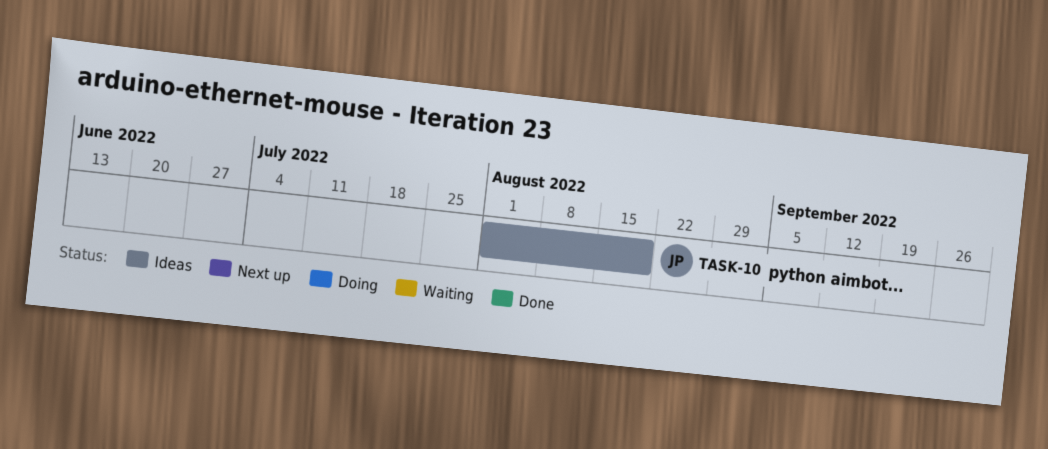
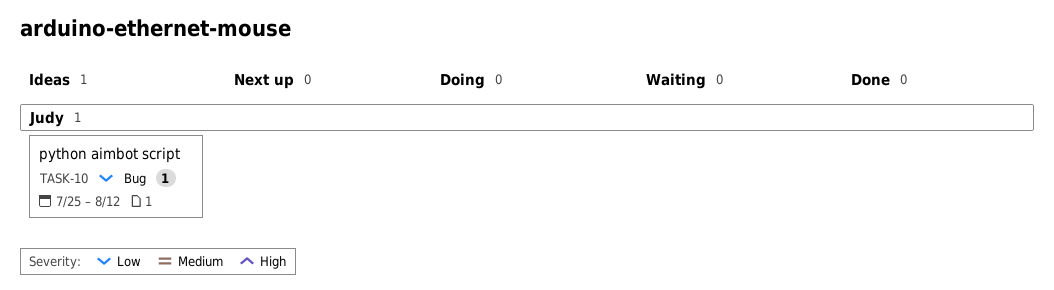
TASK-10, start: Aug 1 -> Jul 25
TASK-10, due: Aug 19 -> Aug 12

